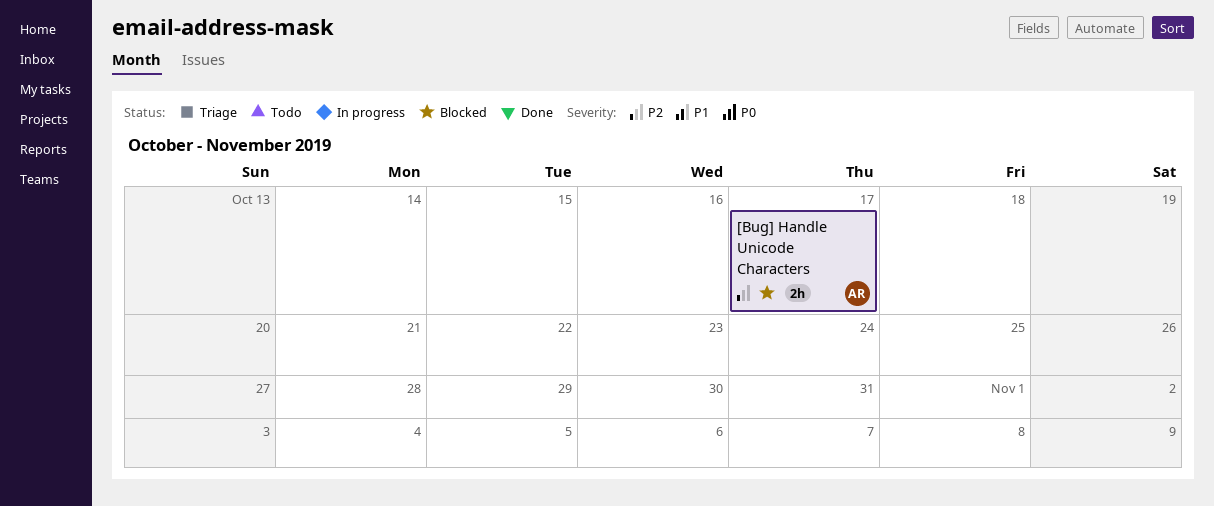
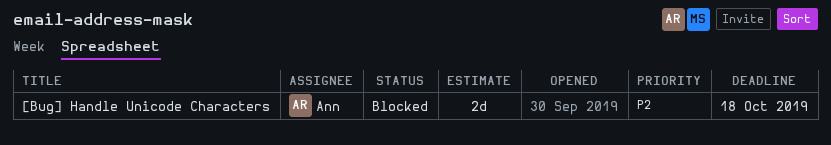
[Bug] Handle Unicode Characters, estimate: 2h -> 2d
[Bug] Handle Unicode Characters, due: Oct 17 -> Oct 18

